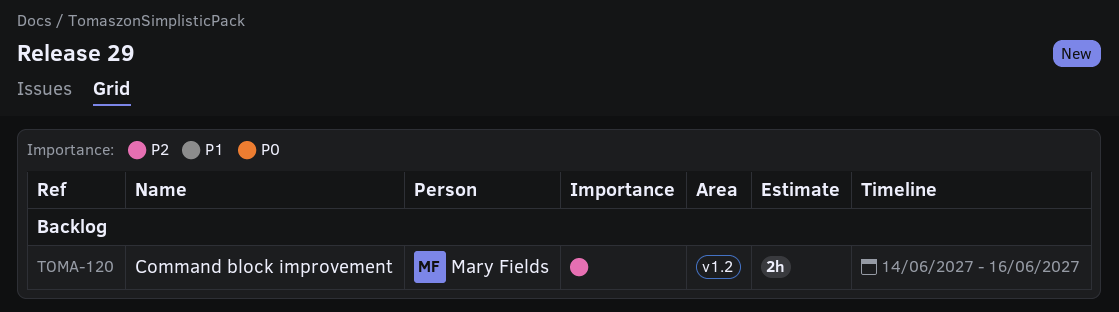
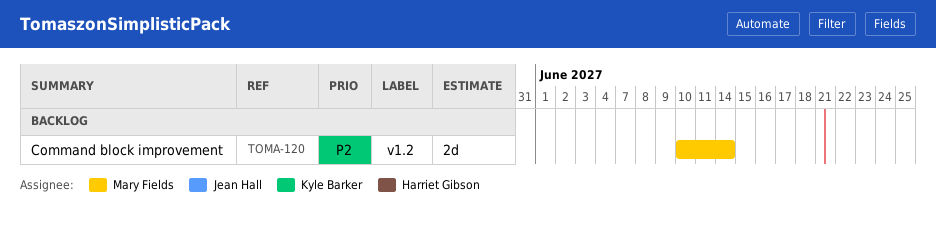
TOMA-120, estimate: 2h -> 2d
TOMA-120, start: Jun 14 -> Jun 10
TOMA-120, due: Jun 16 -> Jun 14

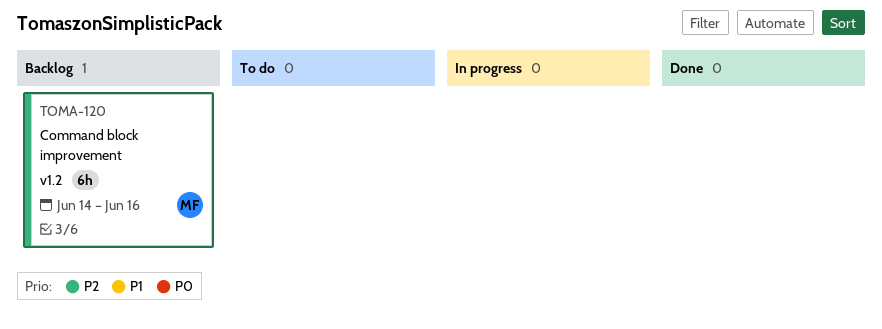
TOMA-120, estimate: 2d -> 6h
TOMA-120, start: Jun 10 -> Jun 14
TOMA-120, due: Jun 14 -> Jun 16

